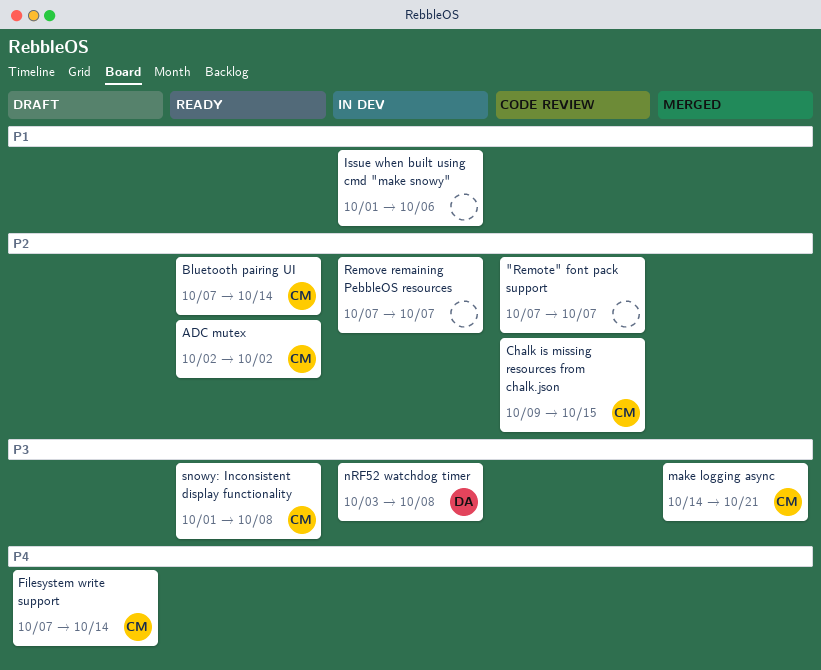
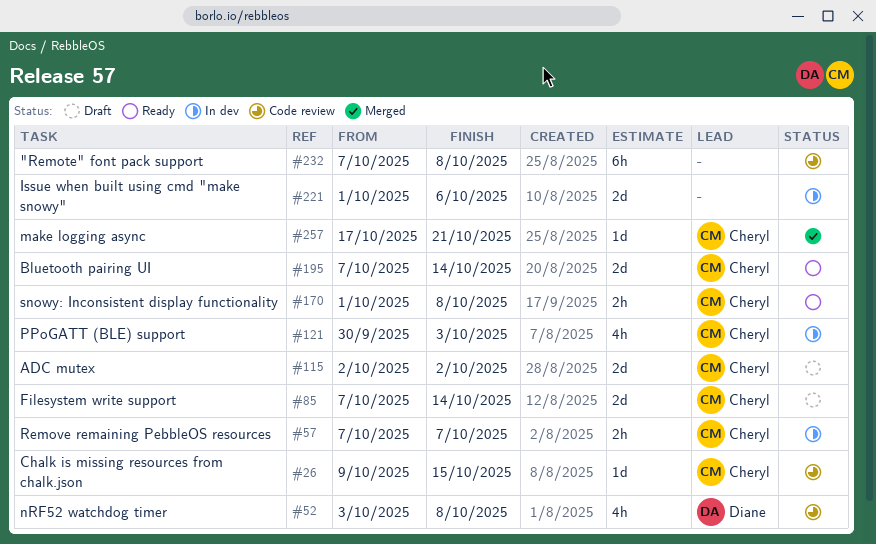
"Remote" font pack support, due: Oct 7 -> Oct 8
ADC mutex, status: Ready -> Draft
make logging async, start: Oct 14 -> Oct 17
nRF52 watchdog timer, status: In dev -> Code review
PPoGATT (BLE) support: none -> present
Remove remaining PebbleOS resources, owner: none -> Cheryl

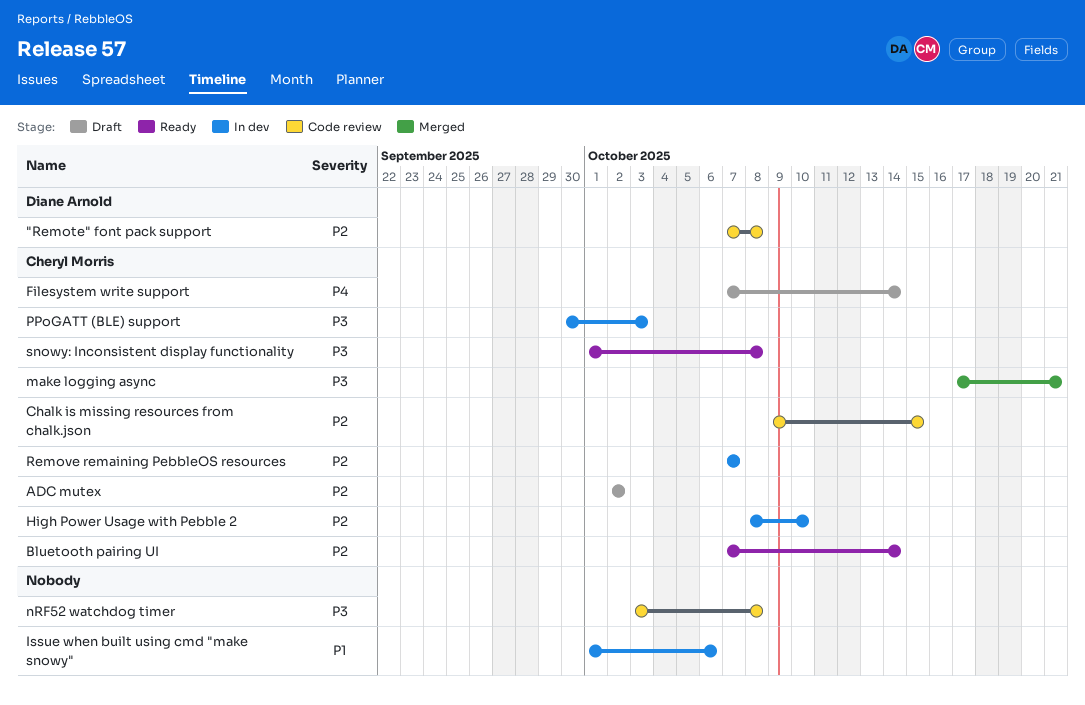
"Remote" font pack support, owner: none -> Diane Arnold
High Power Usage with Pebble 2: none -> present
nRF52 watchdog timer, owner: Diane Arnold -> none

